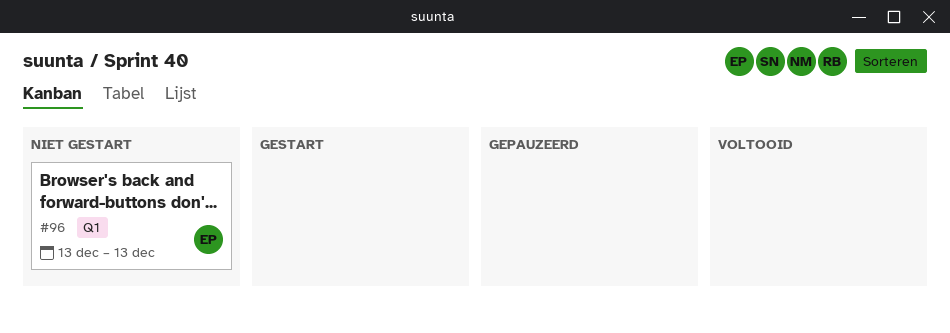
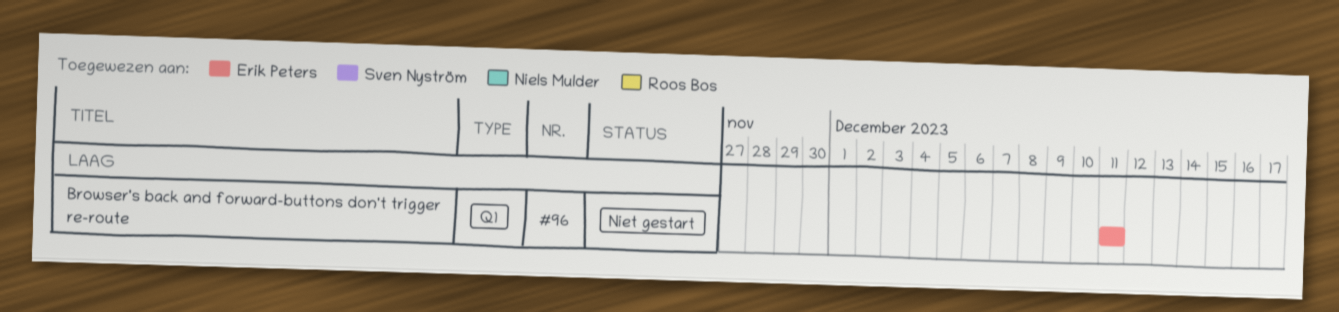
#96, start: Dec 13 -> Dec 11
#96, due: Dec 13 -> Dec 11

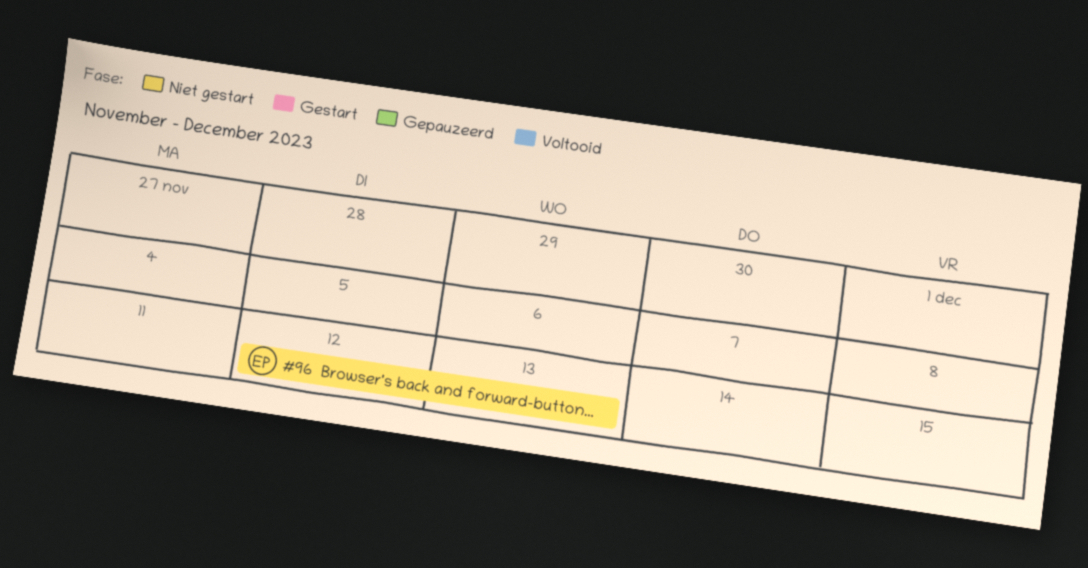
#96, start: Dec 11 -> Dec 12
#96, due: Dec 11 -> Dec 13

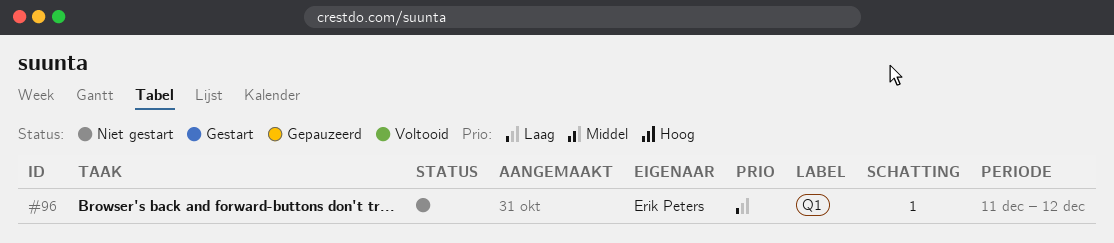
#96, start: Dec 12 -> Dec 11
#96, due: Dec 13 -> Dec 12

